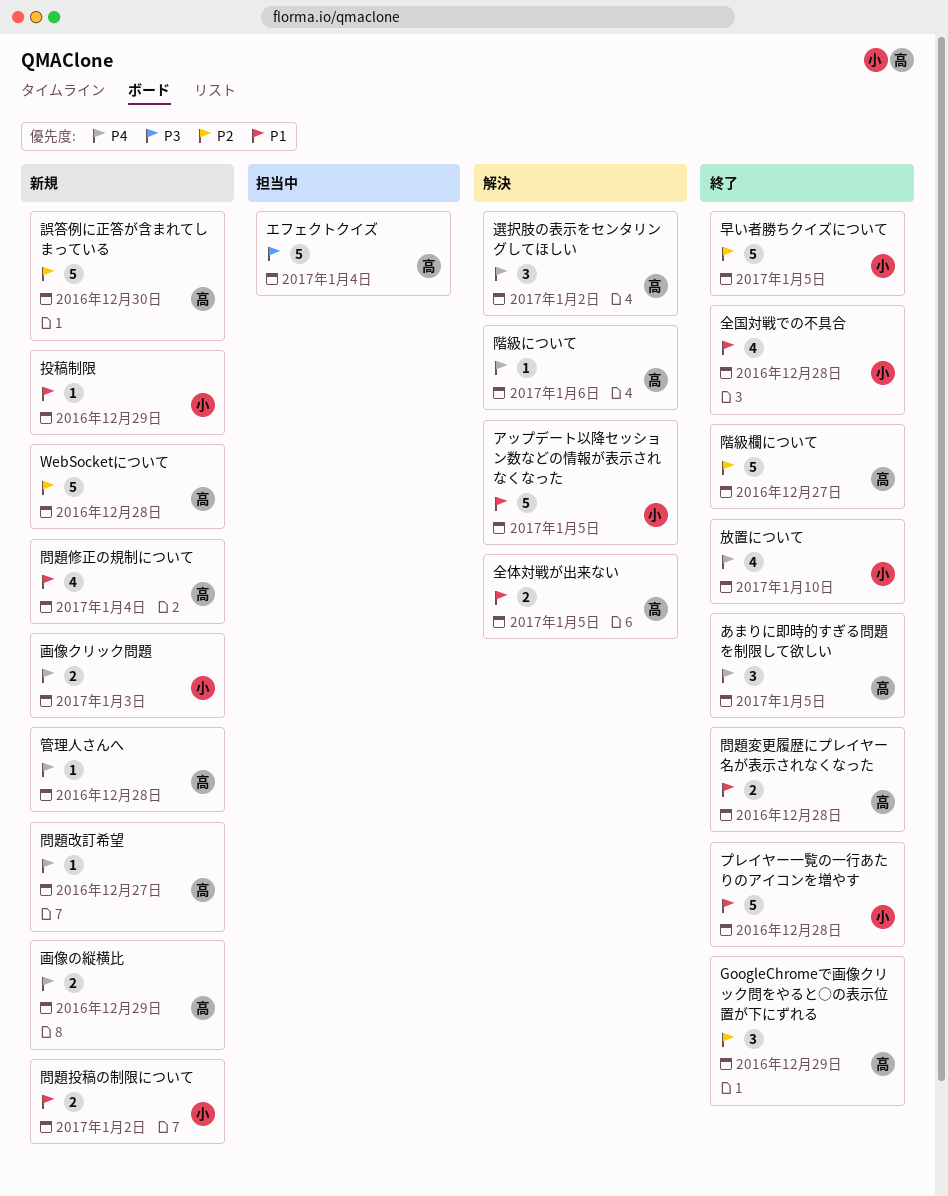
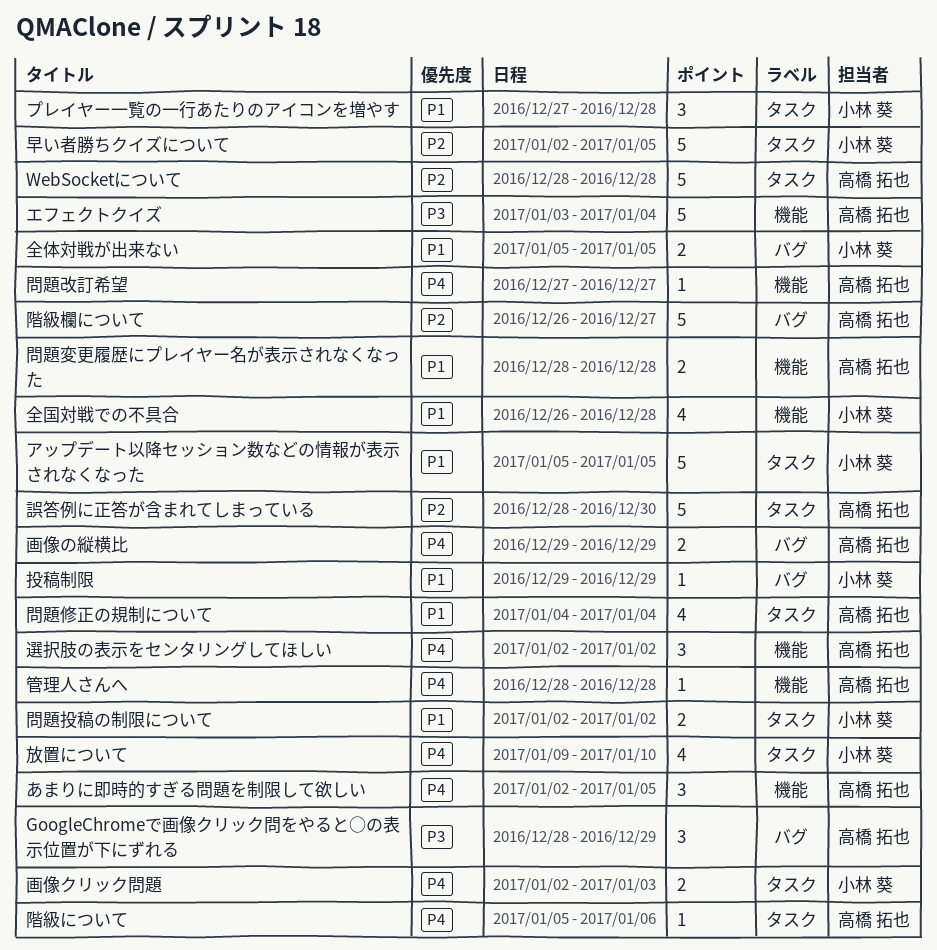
GoogleChromeで画像クリック問をやると○の表示位置が下にずれる, priority: P2 -> P3
プレイヤー一覧の一行あたりのアイコンを増やす, estimate: 5 -> 3
全体対戦が出来ない, owner: 高橋 拓也 -> 小林 葵

